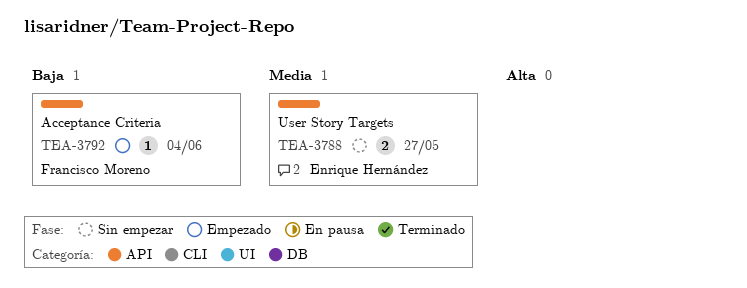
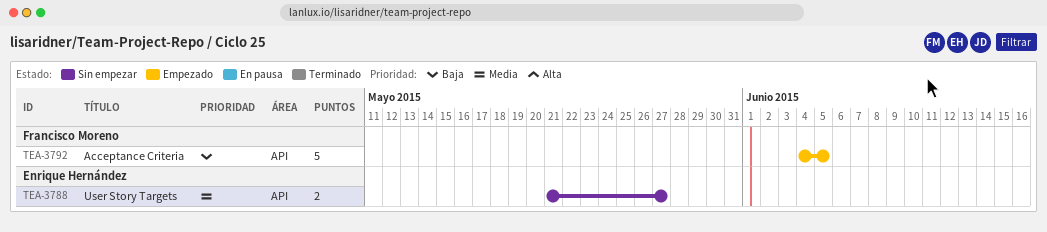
TEA-3792, estimate: 1 -> 5
TEA-3792, due: Jun 4 -> Jun 5

